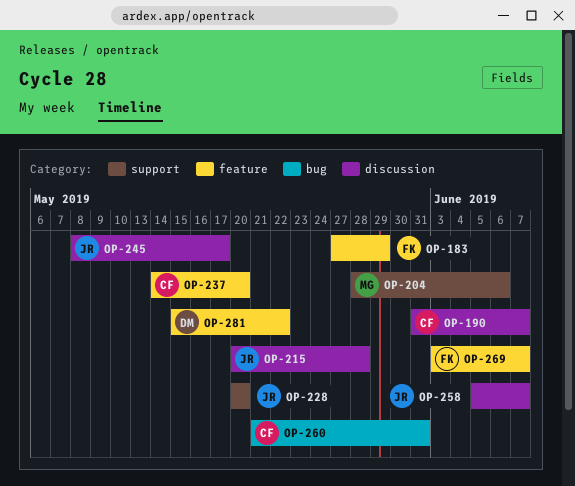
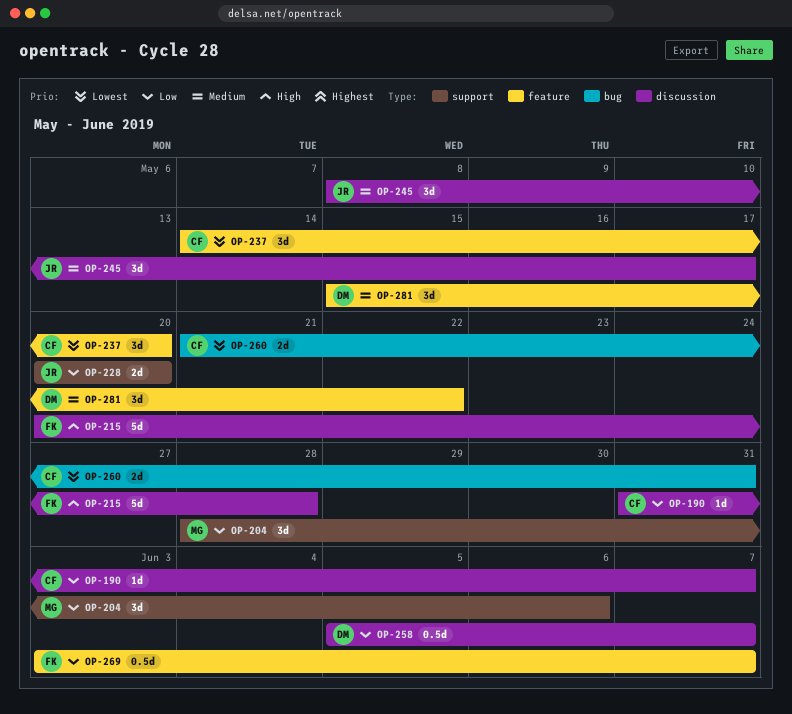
OP-183: present -> none
OP-215, owner: JR -> FK
OP-258, owner: JR -> DM

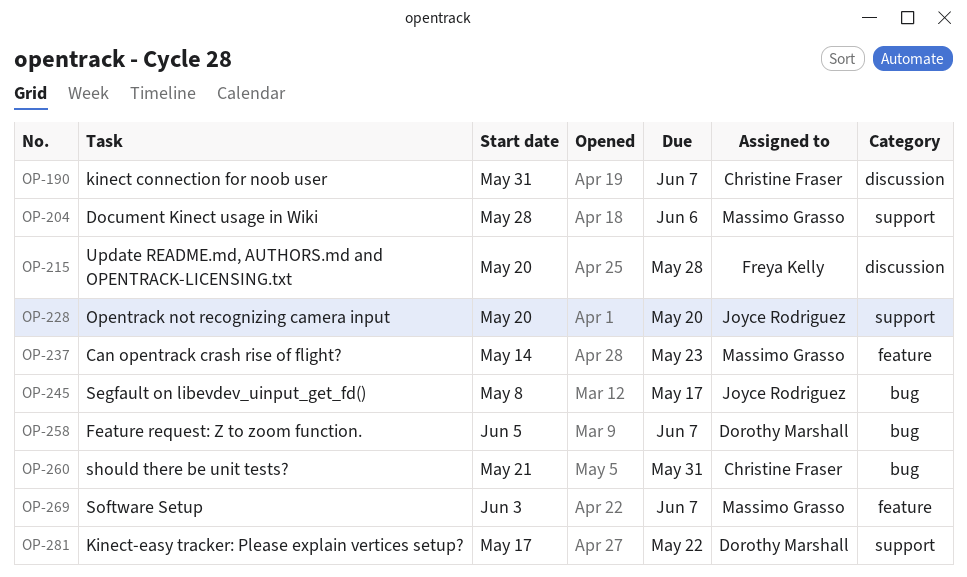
OP-237, owner: Christine Fraser -> Massimo Grasso
OP-237, due: May 20 -> May 23
OP-245, label: discussion -> bug
OP-258, label: discussion -> bug
OP-269, owner: Freya Kelly -> Massimo Grasso
OP-281, label: feature -> support
OP-281, start: May 15 -> May 17

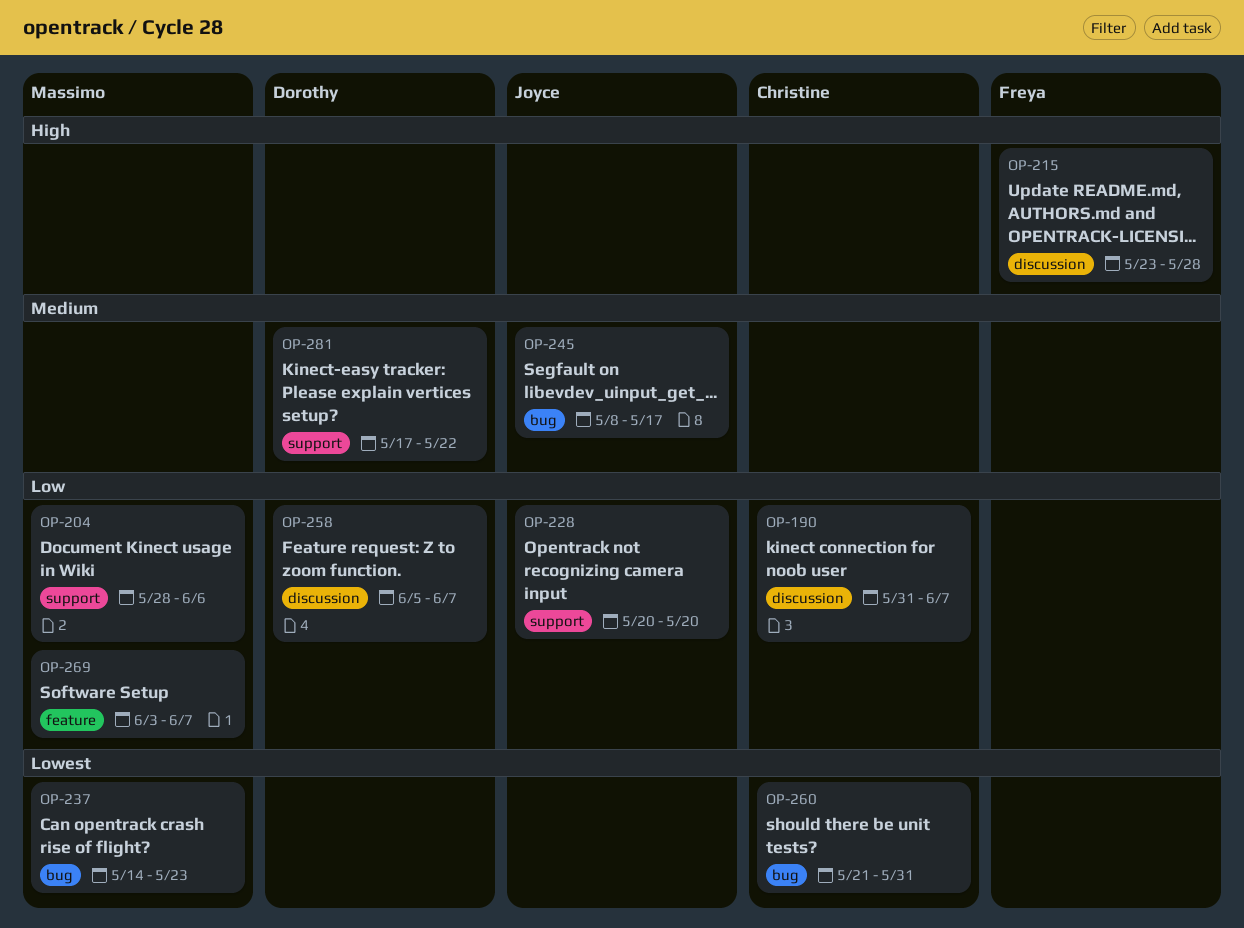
OP-215, start: May 20 -> May 23
OP-237, label: feature -> bug
OP-258, label: bug -> discussion

